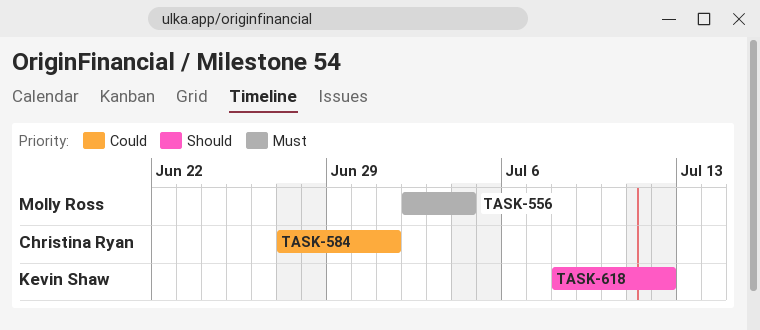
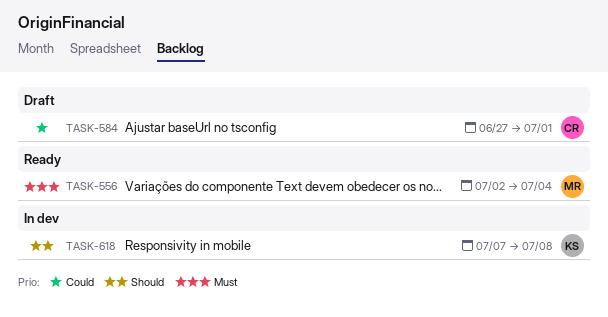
TASK-618, start: Jul 8 -> Jul 7
TASK-618, due: Jul 12 -> Jul 8

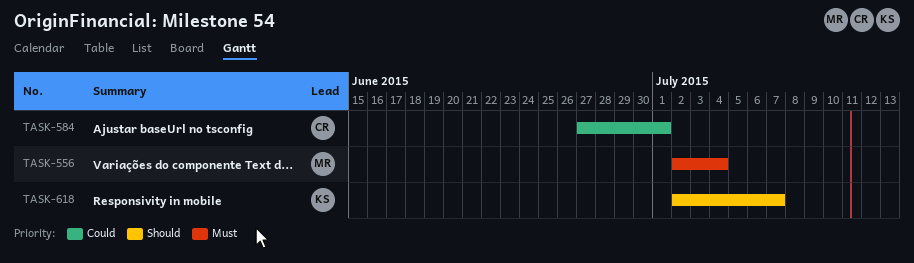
TASK-618, start: Jul 7 -> Jul 2
TASK-618, due: Jul 8 -> Jul 7

